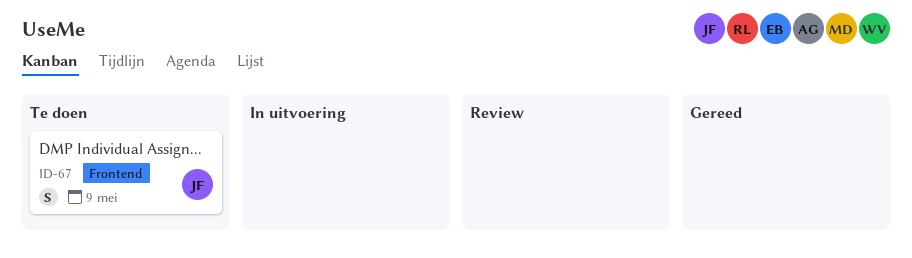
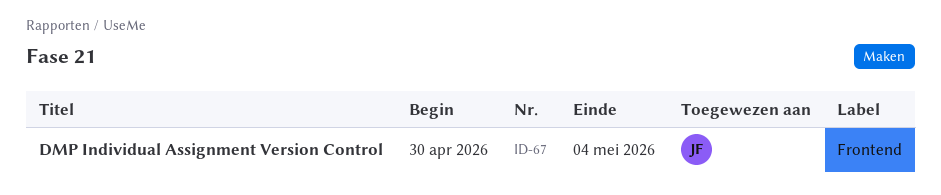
ID-67, due: May 9 -> May 4

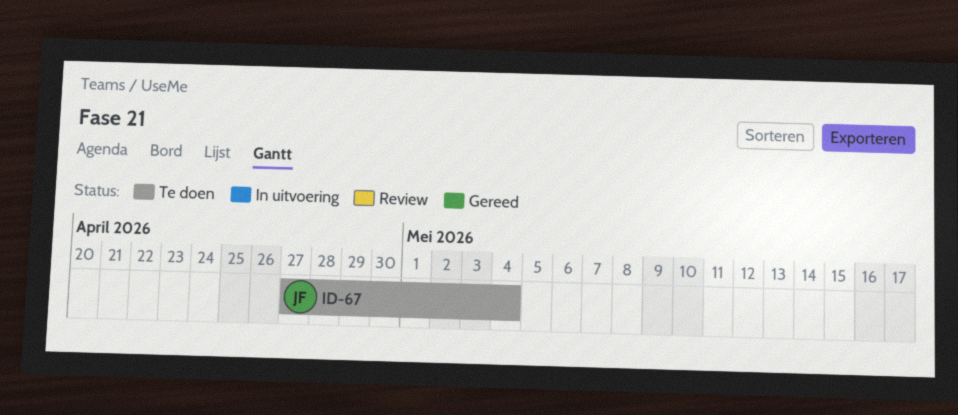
ID-67, start: Apr 30 -> Apr 27

